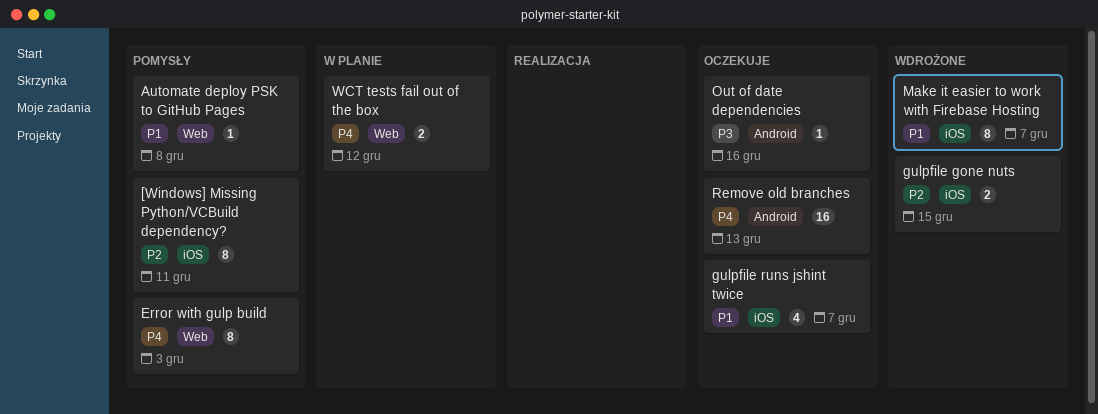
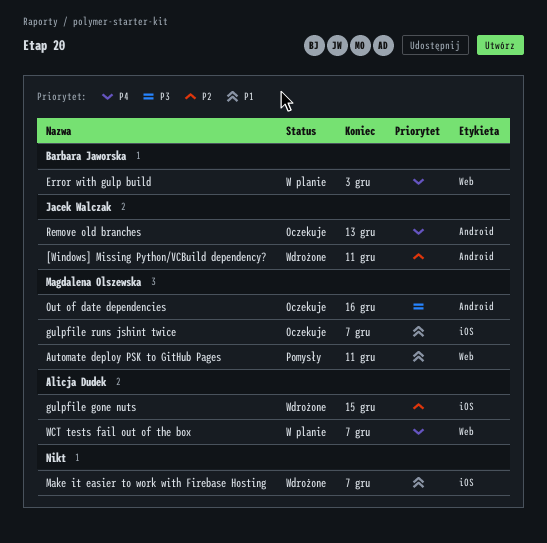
[Windows] Missing Python/VCBuild dependency?, status: Pomysły -> Wdrożone
[Windows] Missing Python/VCBuild dependency?, label: iOS -> Android
Automate deploy PSK to GitHub Pages, due: Dec 8 -> Dec 11
Error with gulp build, status: Pomysły -> W planie
WCT tests fail out of the box, due: Dec 12 -> Dec 7

